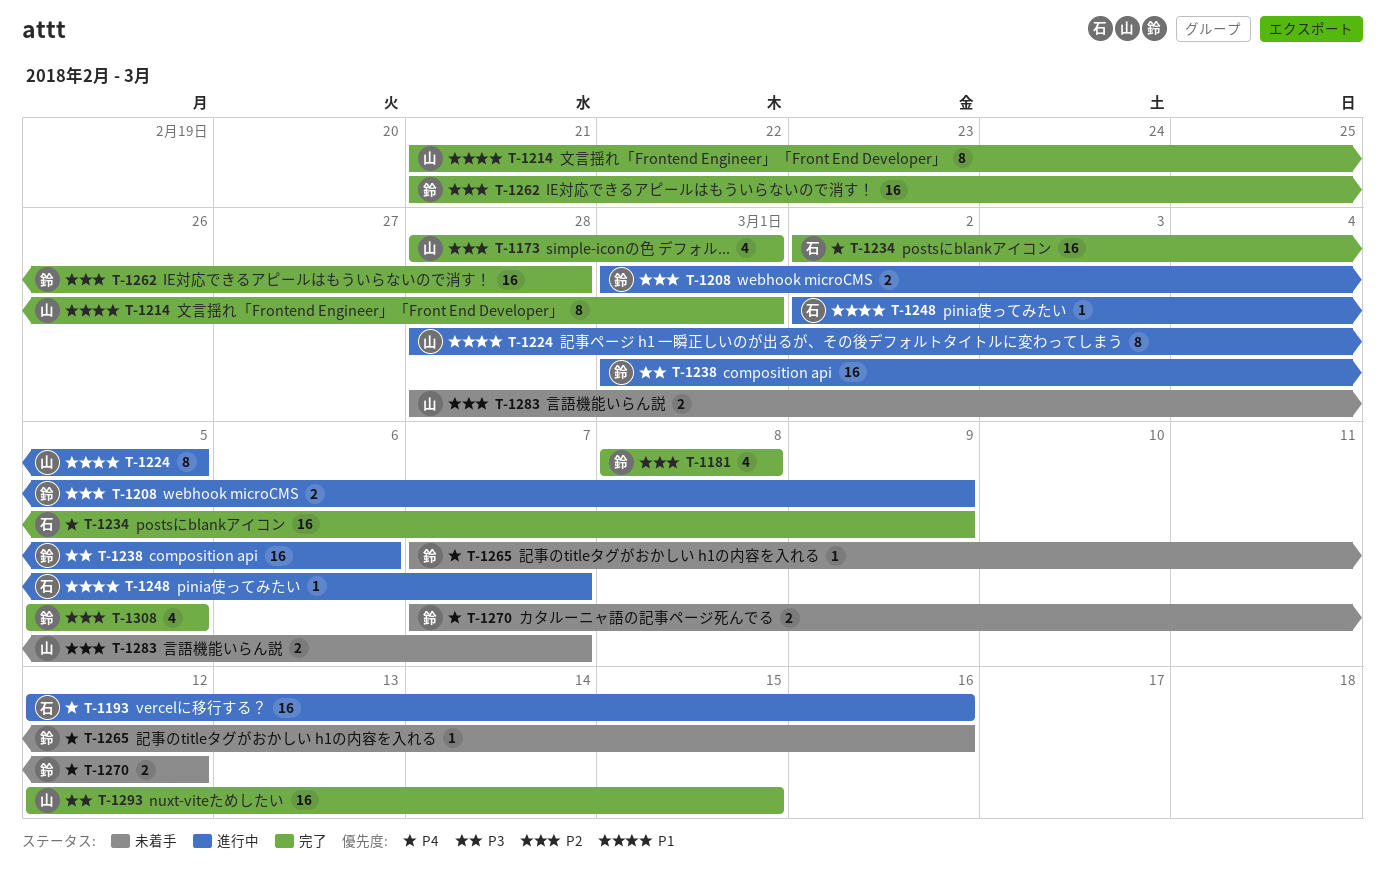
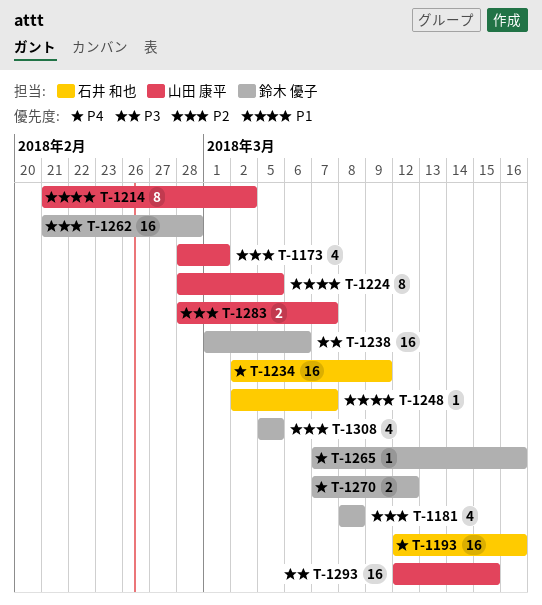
T-1208: present -> none
T-1214, due: Mar 1 -> Mar 2

